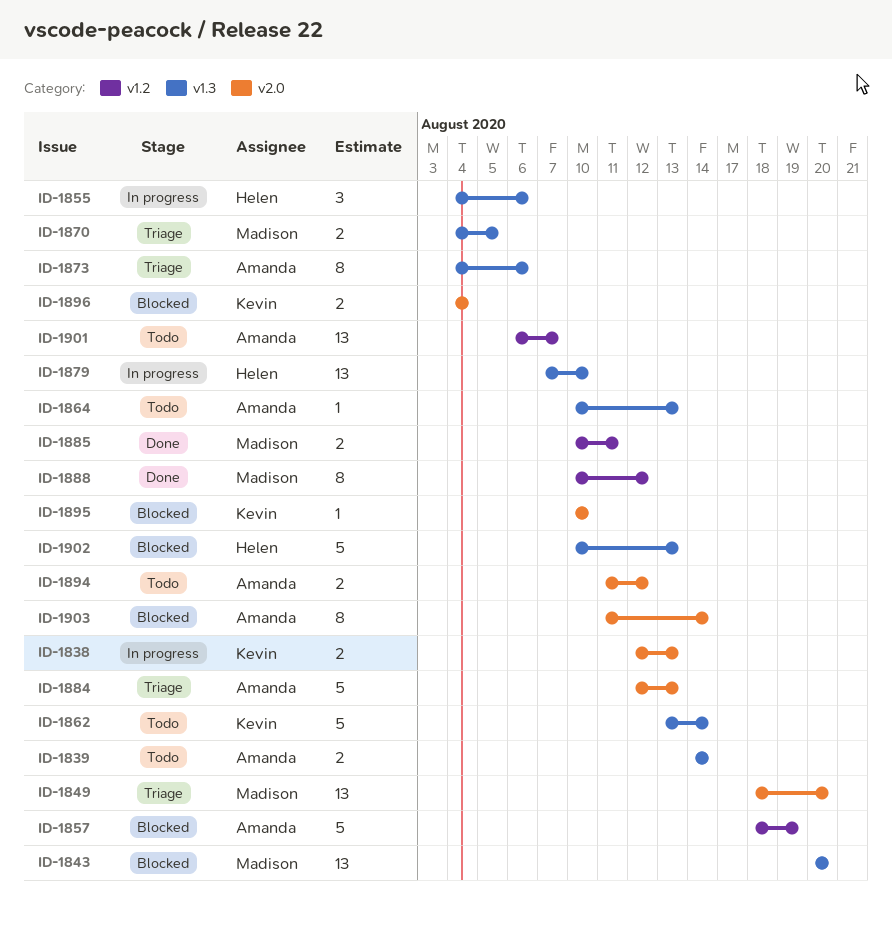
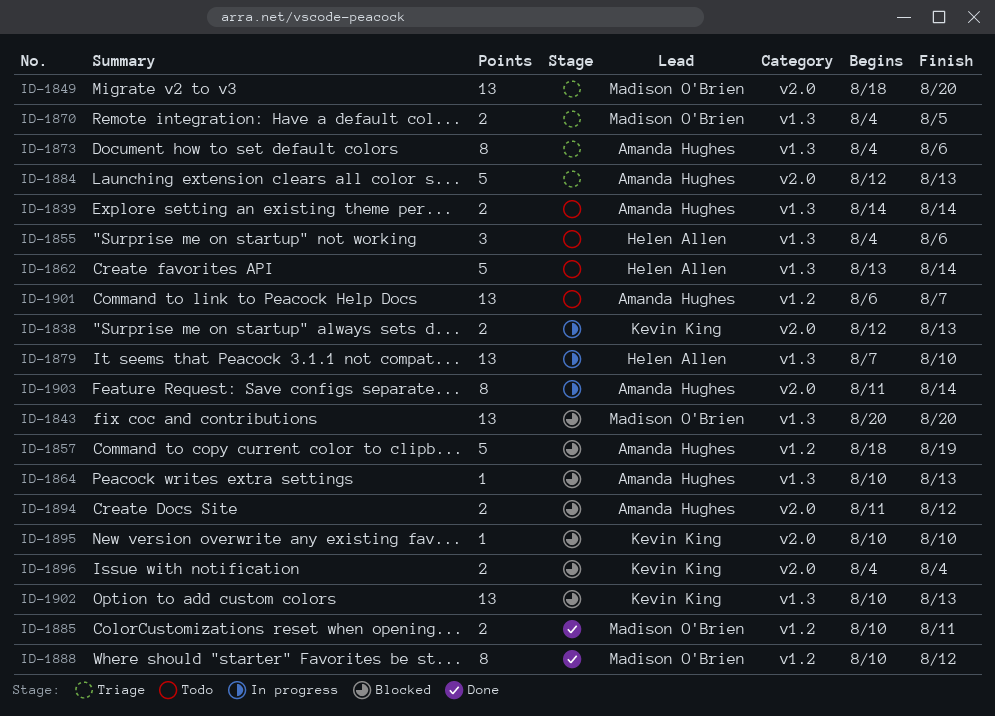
ID-1855, status: In progress -> Todo
ID-1862, owner: Kevin King -> Helen Allen
ID-1864, status: Todo -> Blocked
ID-1894, status: Todo -> Blocked
ID-1902, owner: Helen Allen -> Kevin King
ID-1902, estimate: 5 -> 13
ID-1903, status: Blocked -> In progress

